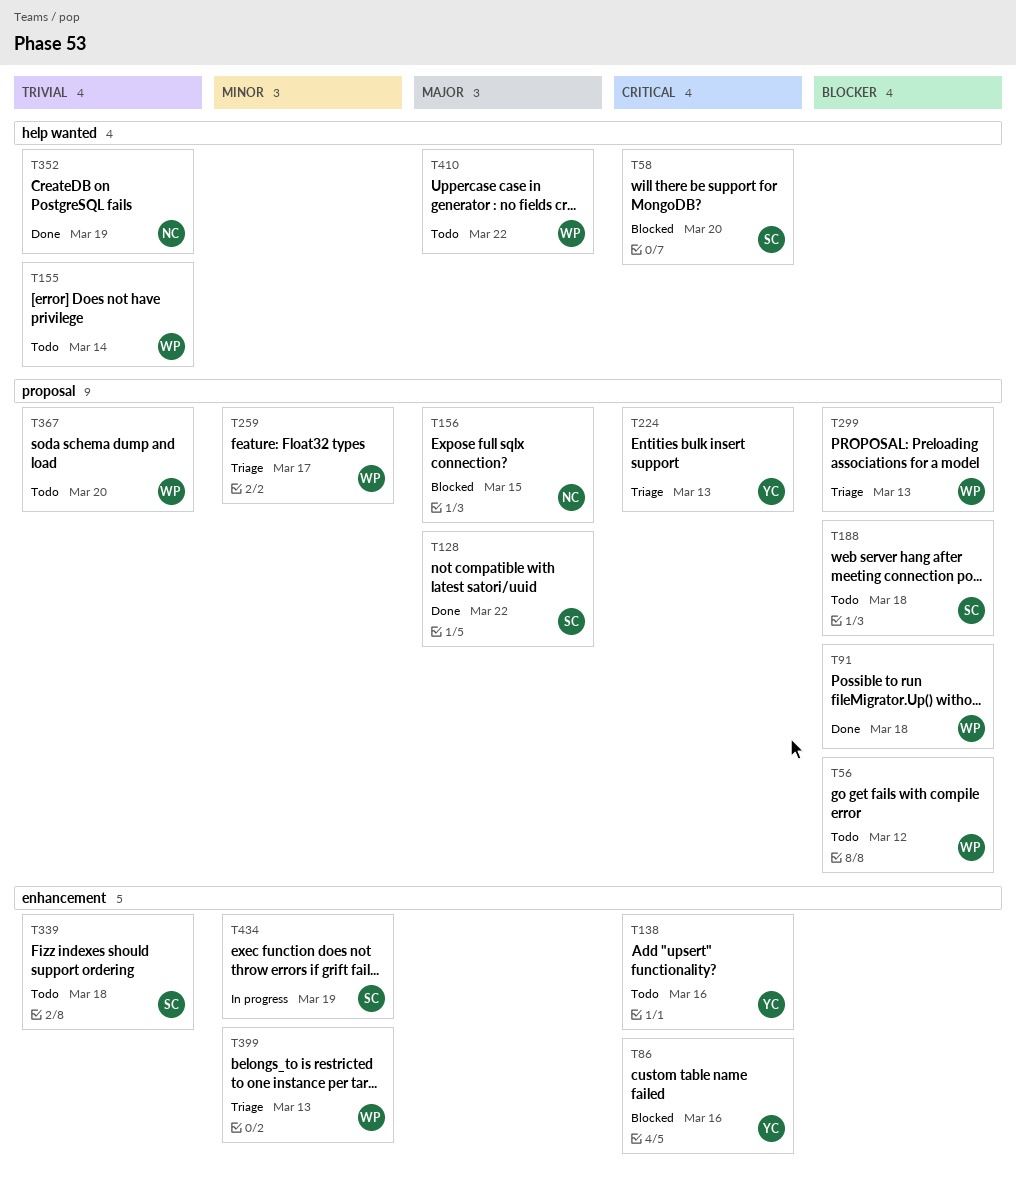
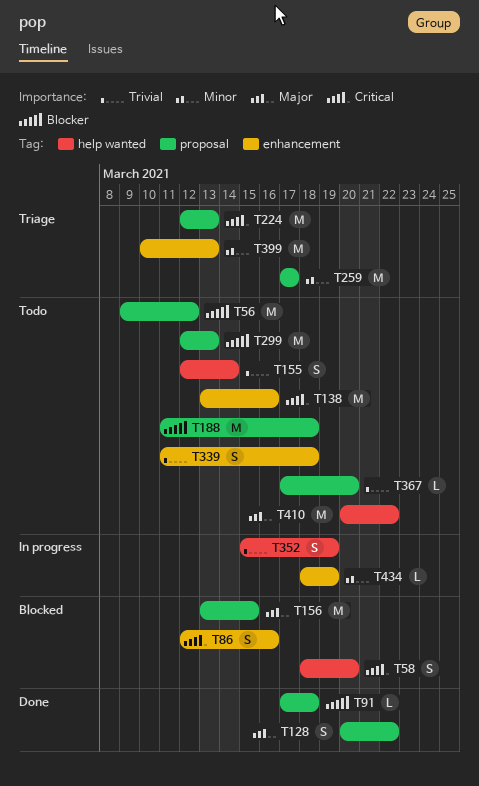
T299, status: Triage -> Todo
T352, status: Done -> In progress

